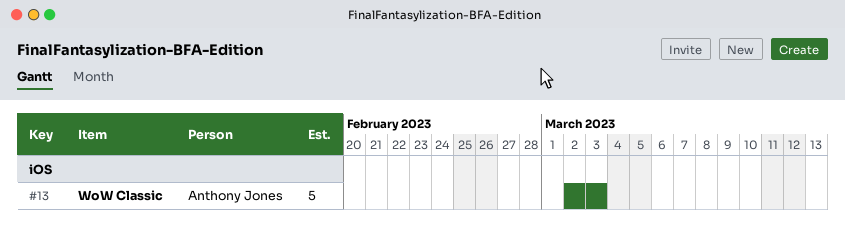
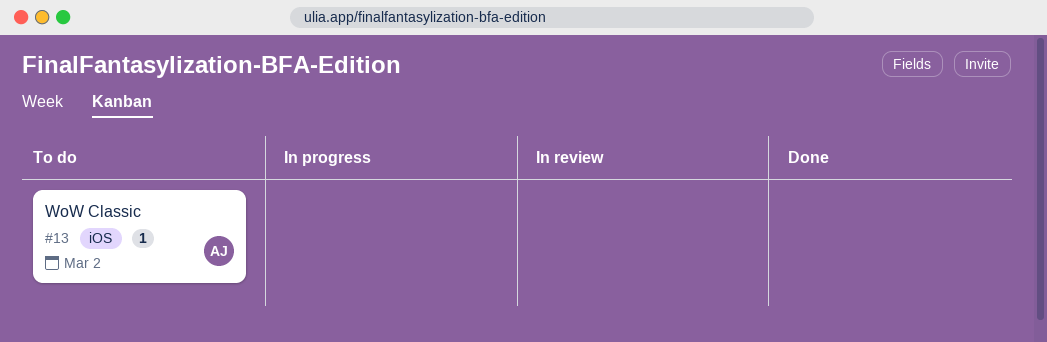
#13, estimate: 5 -> 1
#13, due: Mar 3 -> Mar 2

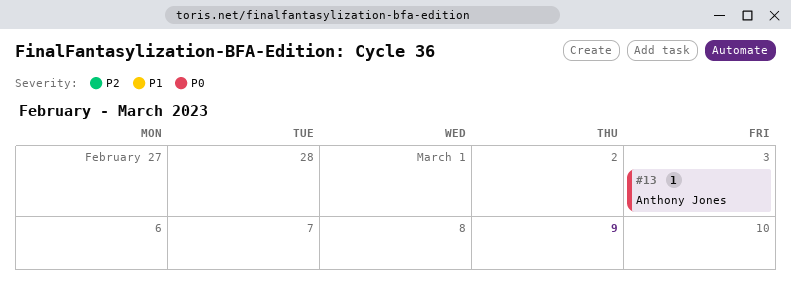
#13, due: Mar 2 -> Mar 3

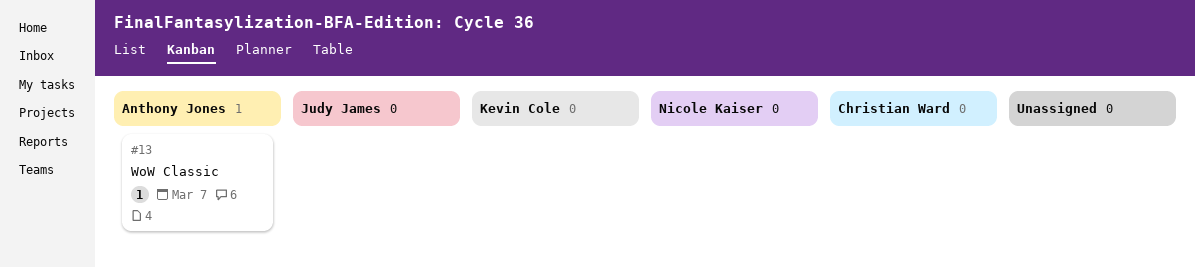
#13, due: Mar 3 -> Mar 7

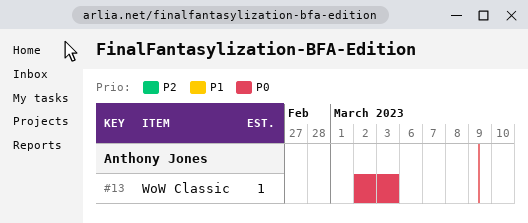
#13, due: Mar 7 -> Mar 3

